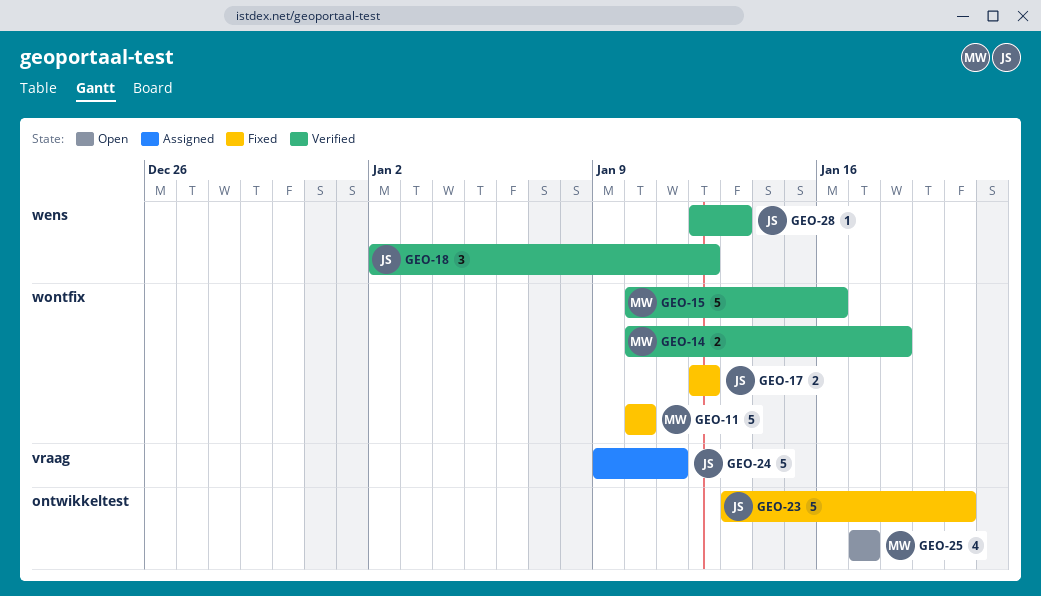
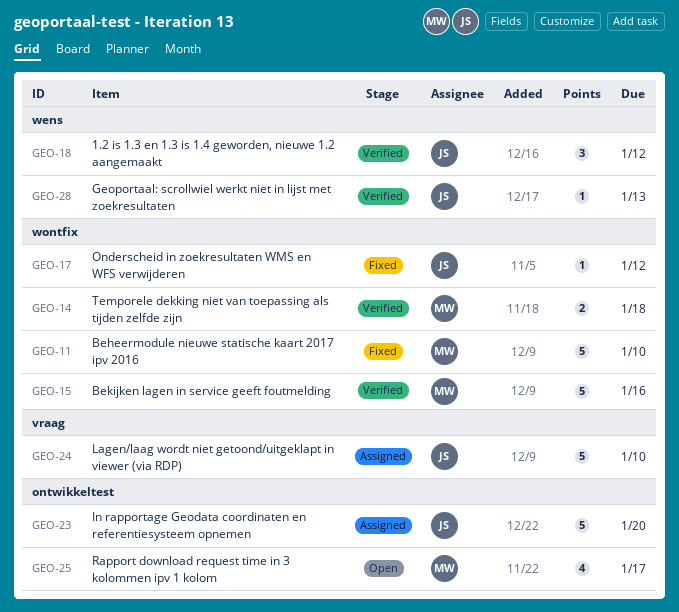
GEO-17, estimate: 2 -> 1
GEO-23, status: Fixed -> Assigned
GEO-24, due: Jan 11 -> Jan 10

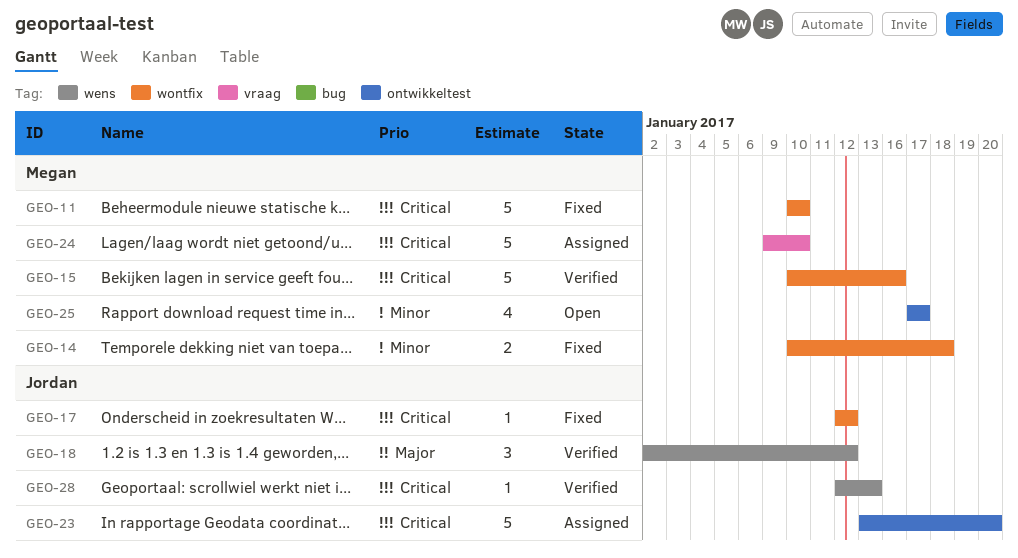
GEO-14, status: Verified -> Fixed
GEO-24, owner: Jordan -> Megan

